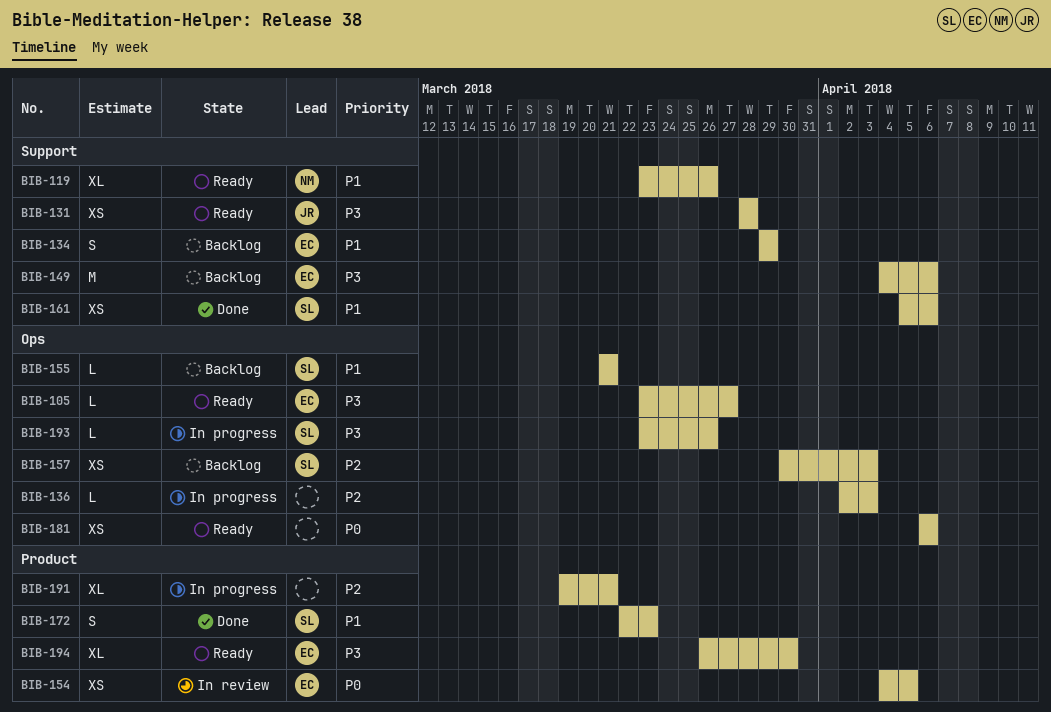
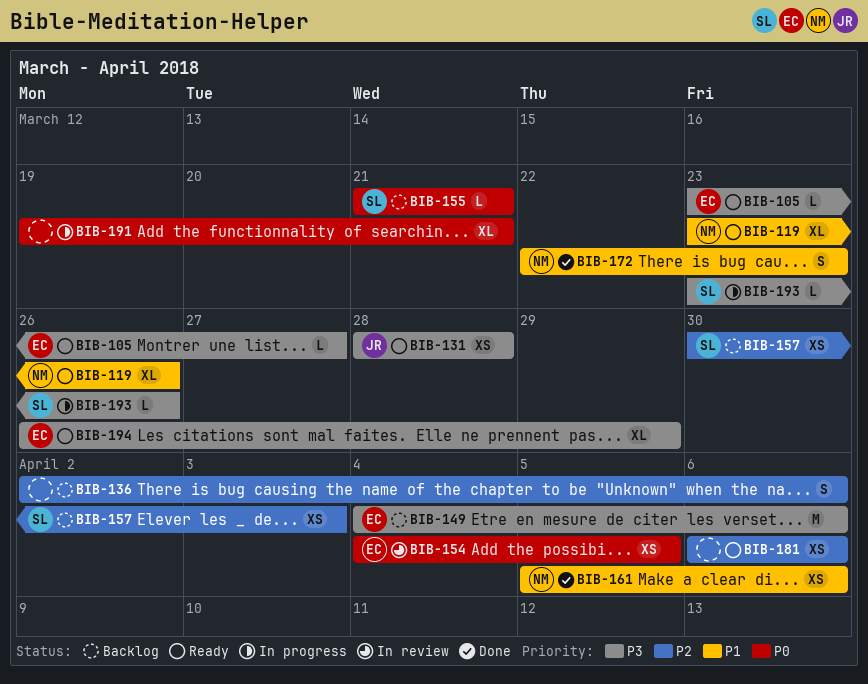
BIB-134: present -> none
BIB-136, status: In progress -> Backlog
BIB-136, estimate: L -> S
BIB-136, due: Apr 3 -> Apr 6
BIB-155, priority: P1 -> P0
BIB-161, owner: SL -> NM
BIB-172, owner: SL -> NM
BIB-181, priority: P0 -> P2
BIB-191, priority: P2 -> P0
BIB-194, due: Mar 30 -> Mar 29

